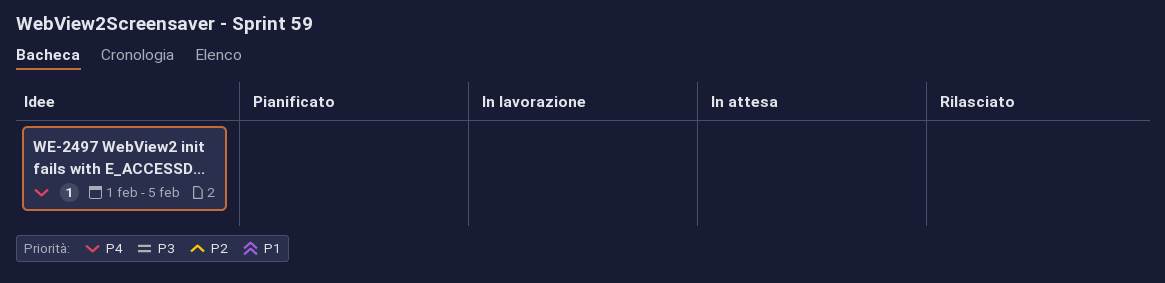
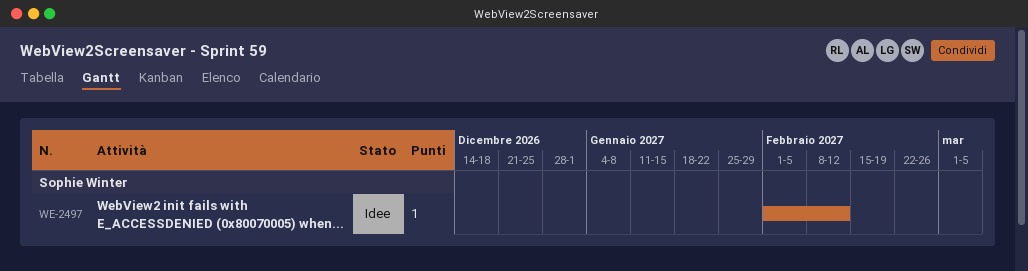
WE-2497, due: Feb 5 -> Feb 12

